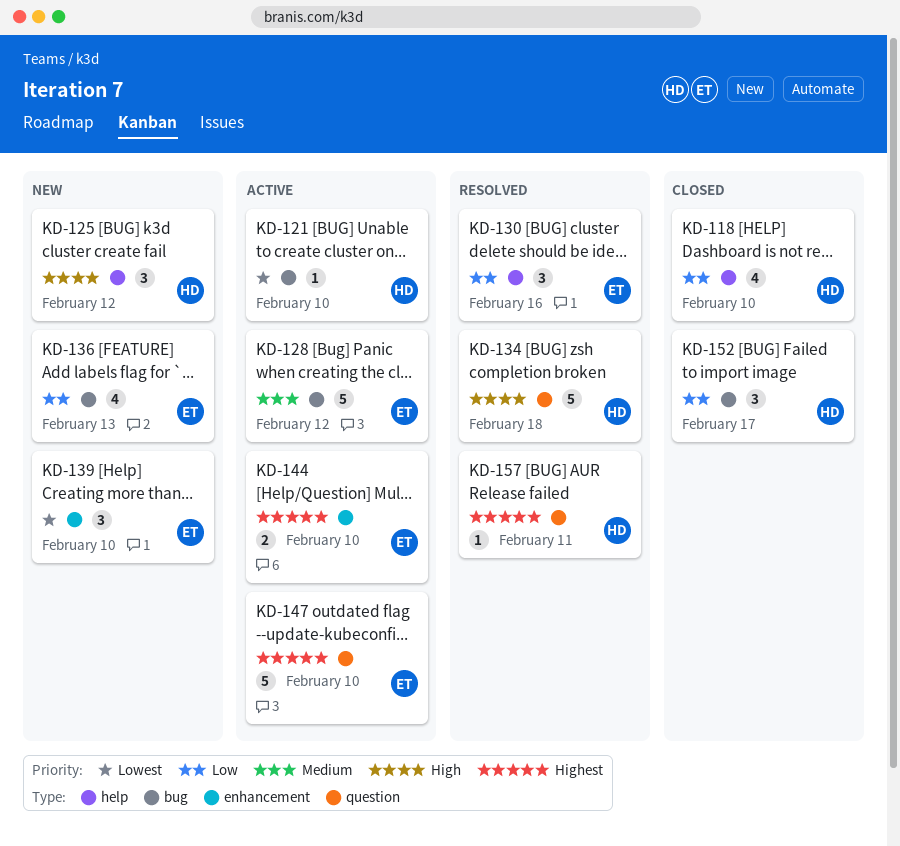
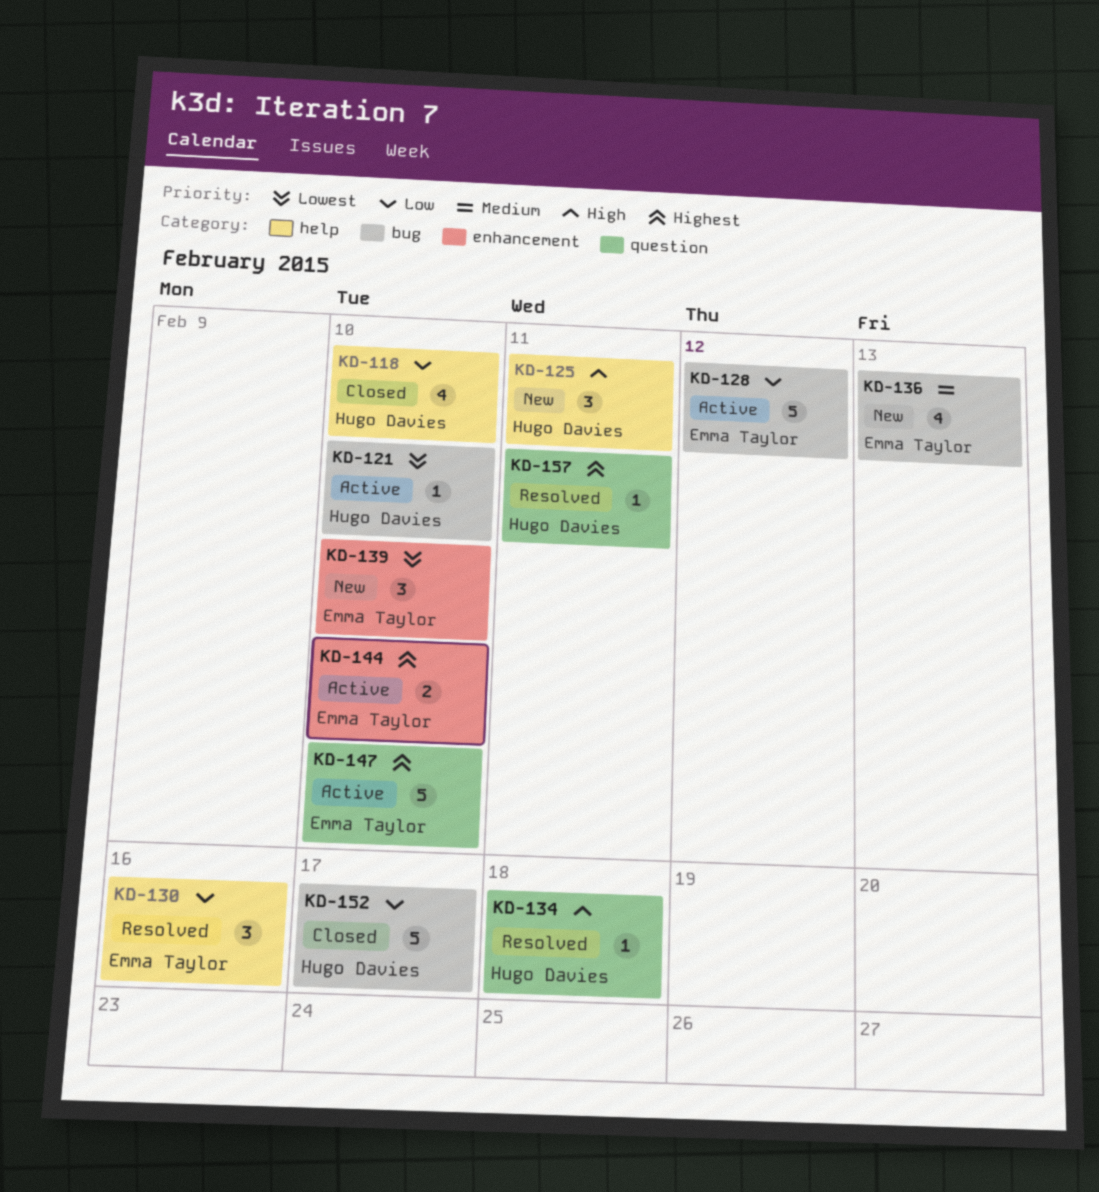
KD-125, due: Feb 12 -> Feb 11
KD-128, priority: Medium -> Low
KD-134, estimate: 5 -> 1
KD-136, priority: Low -> Medium
KD-152, estimate: 3 -> 5

